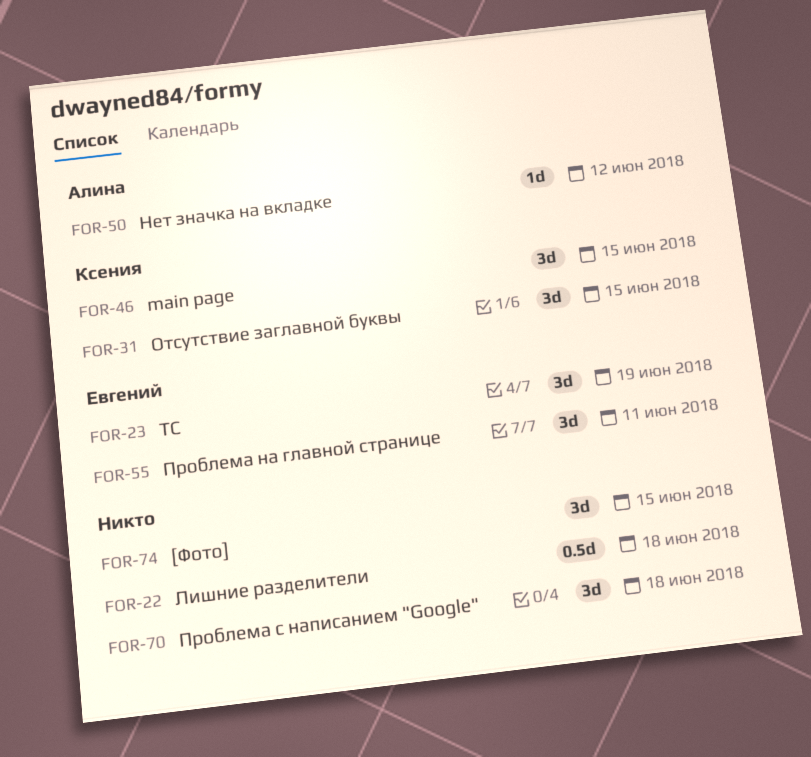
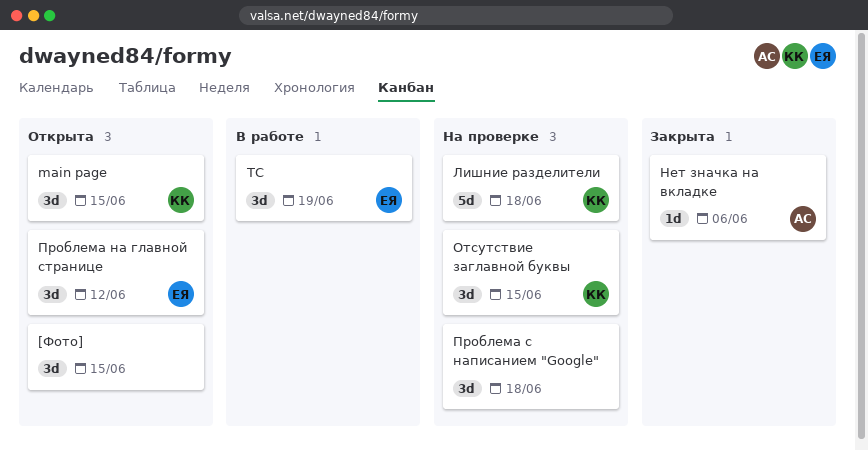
Лишние разделители, owner: none -> Ксения
Лишние разделители, estimate: 0.5d -> 5d
Нет значка на вкладке, due: Jun 12 -> Jun 6
Проблема на главной странице, due: Jun 11 -> Jun 12

